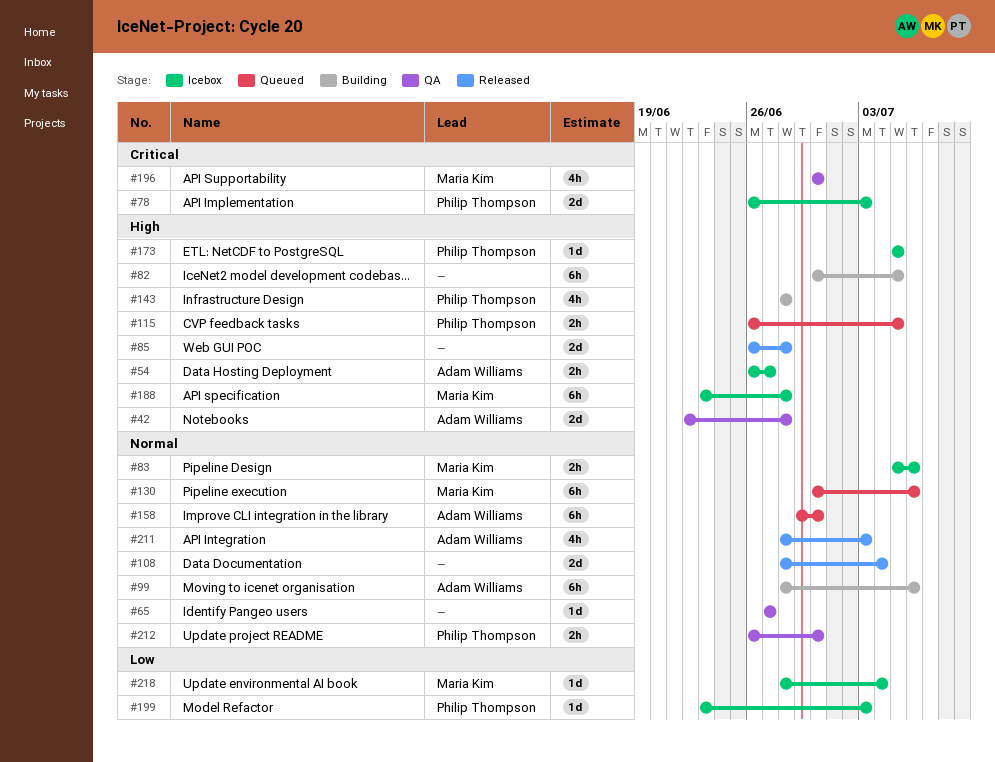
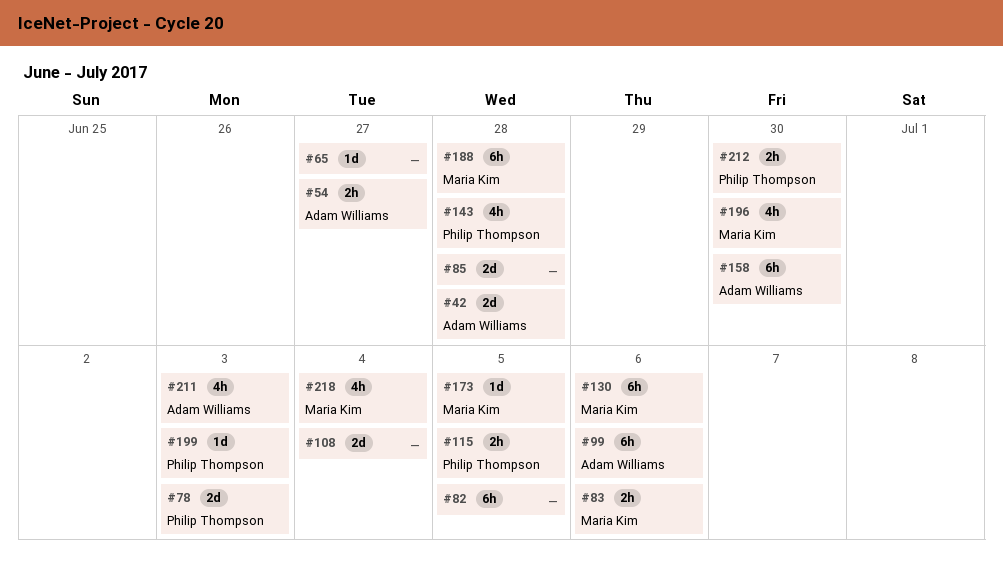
#173, owner: Philip Thompson -> Maria Kim
#218, estimate: 1d -> 4h

